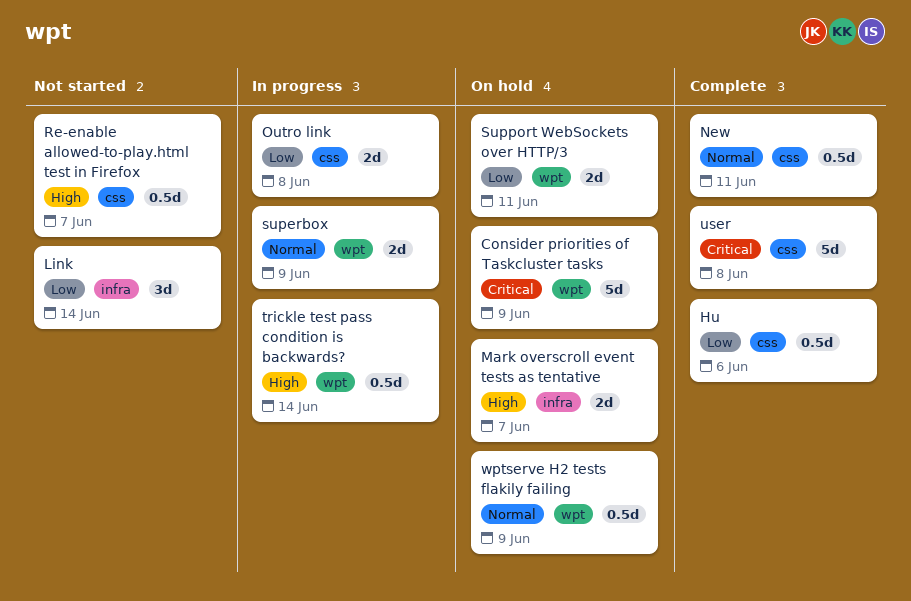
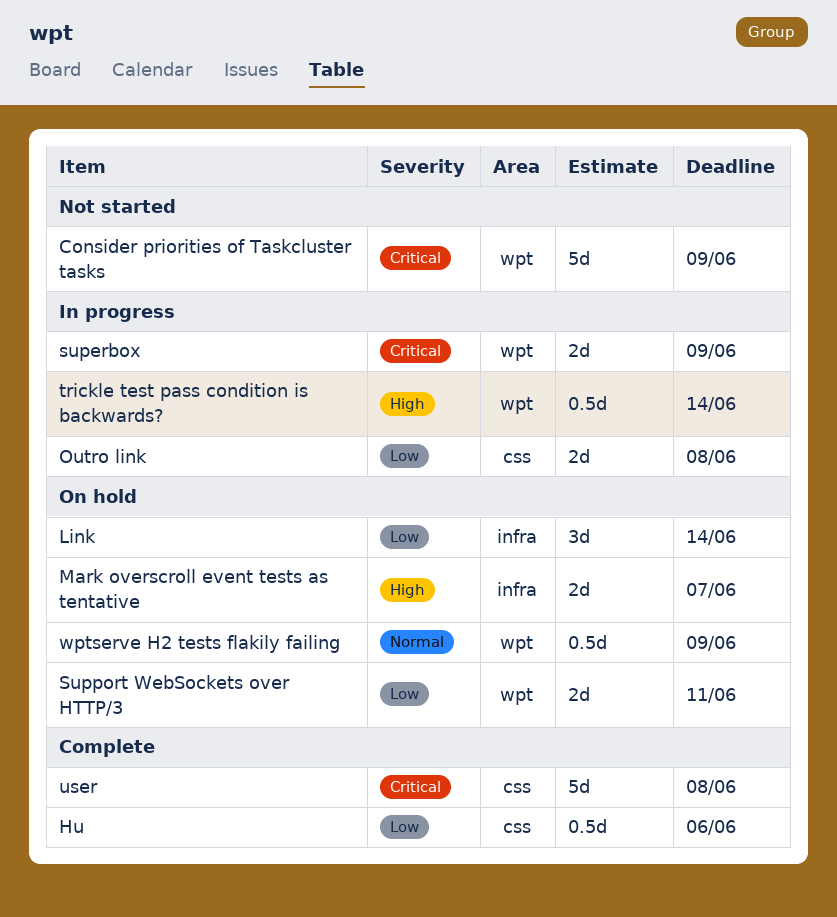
Consider priorities of Taskcluster tasks, status: On hold -> Not started
Link, status: Not started -> On hold
New: present -> none
Re-enable allowed-to-play.html test in Firefox: present -> none
superbox, priority: Normal -> Critical

